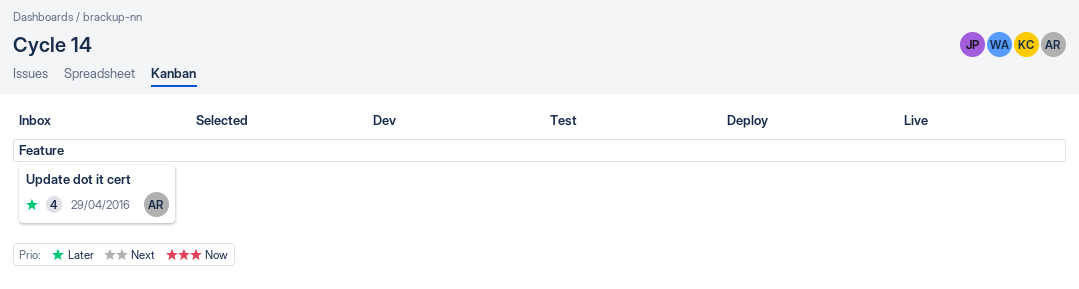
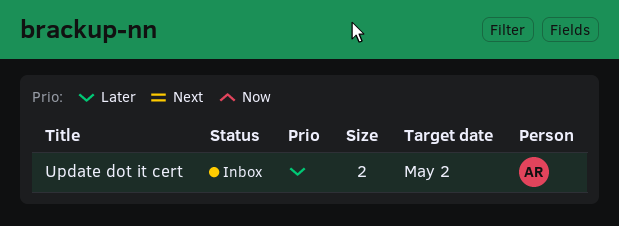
Update dot it cert, estimate: 4 -> 2
Update dot it cert, due: Apr 29 -> May 2

